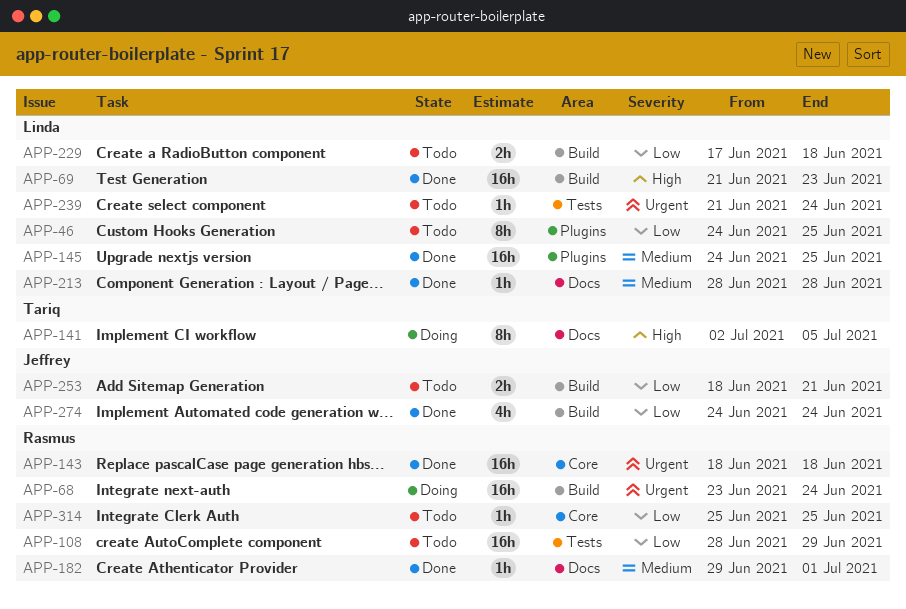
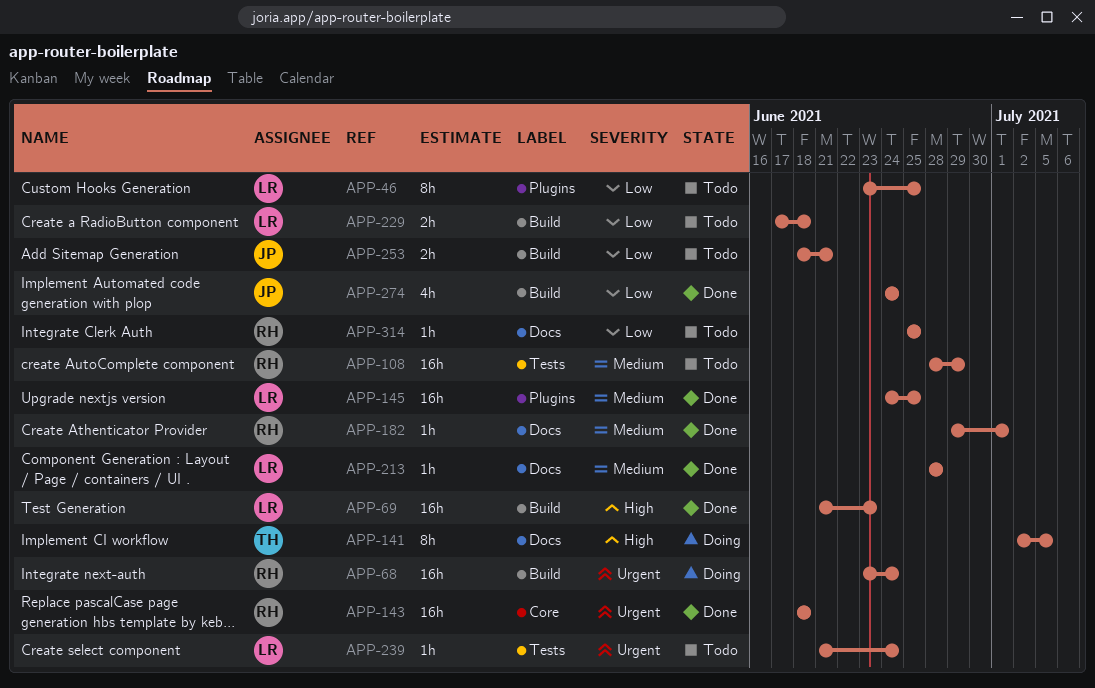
APP-46, start: Jun 24 -> Jun 23
APP-108, priority: Low -> Medium
APP-314, label: Core -> Docs

